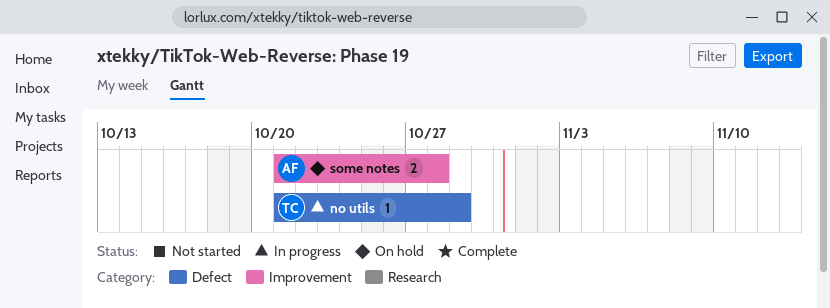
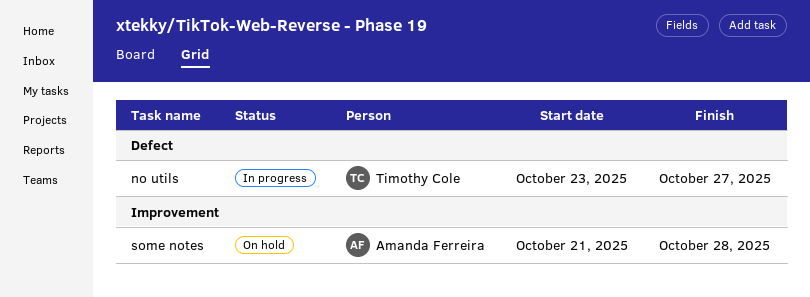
no utils, start: Oct 21 -> Oct 23
no utils, due: Oct 29 -> Oct 27

